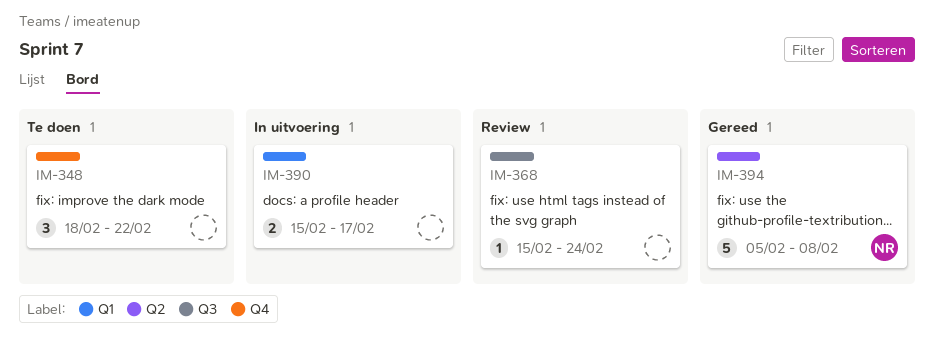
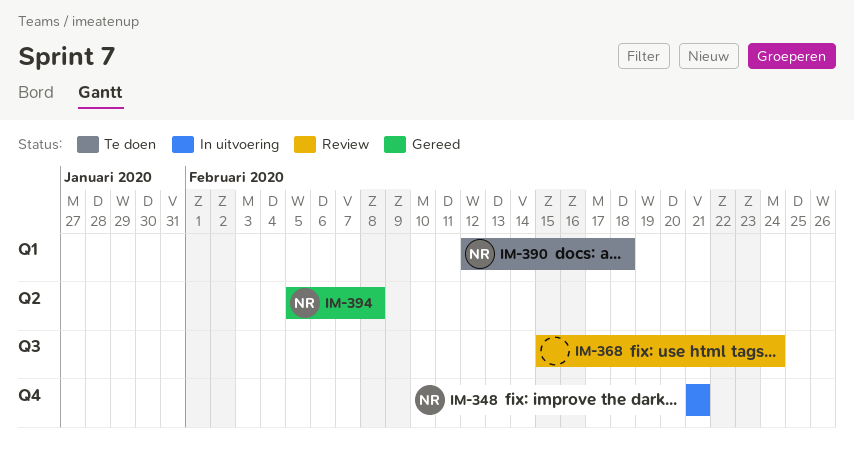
IM-348, status: Te doen -> In uitvoering
IM-348, owner: none -> NR
IM-348, start: Feb 18 -> Feb 21
IM-348, due: Feb 22 -> Feb 21
IM-390, status: In uitvoering -> Te doen
IM-390, owner: none -> NR
IM-390, start: Feb 15 -> Feb 12
IM-390, due: Feb 17 -> Feb 18

